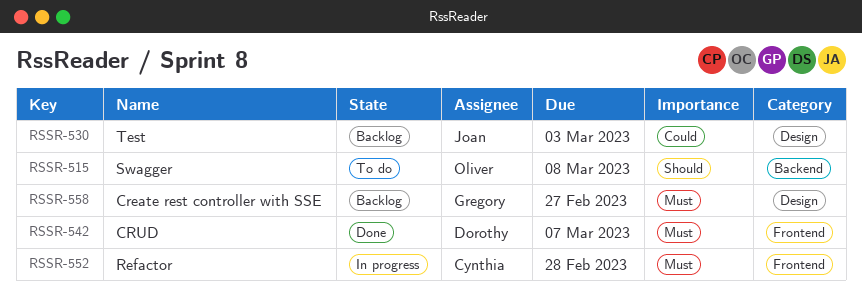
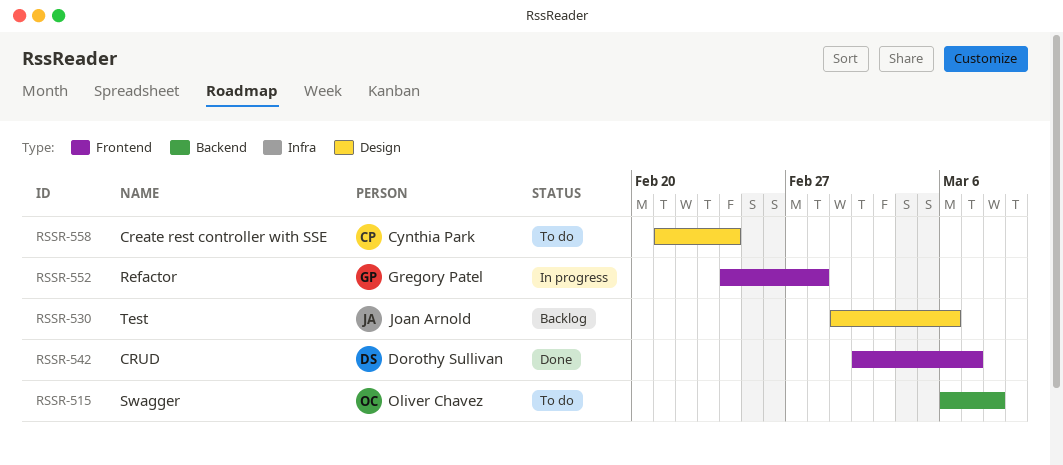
RSSR-530, due: Mar 3 -> Mar 6
RSSR-552, owner: Cynthia Park -> Gregory Patel
RSSR-558, status: Backlog -> To do
RSSR-558, owner: Gregory Patel -> Cynthia Park
RSSR-558, due: Feb 27 -> Feb 24

